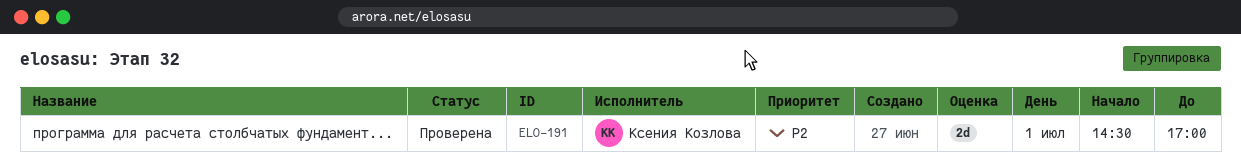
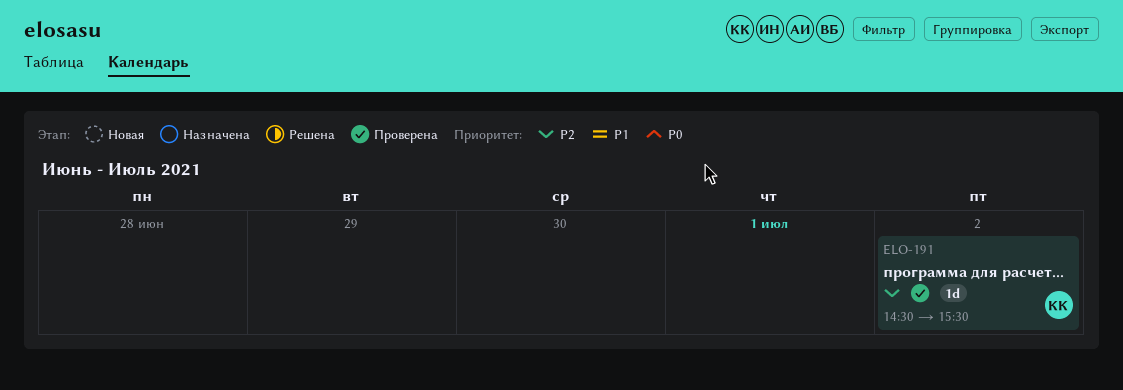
ELO-191, estimate: 2d -> 1d
ELO-191, day: Jul 1 -> Jul 2
ELO-191, ends: 17:00 -> 15:30

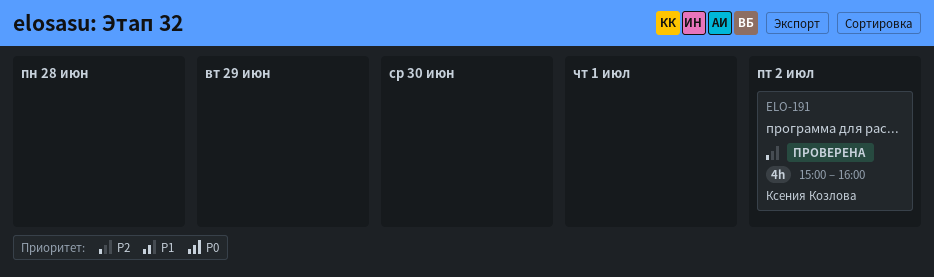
ELO-191, estimate: 1d -> 4h
ELO-191, begins: 14:30 -> 15:00
ELO-191, ends: 15:30 -> 16:00

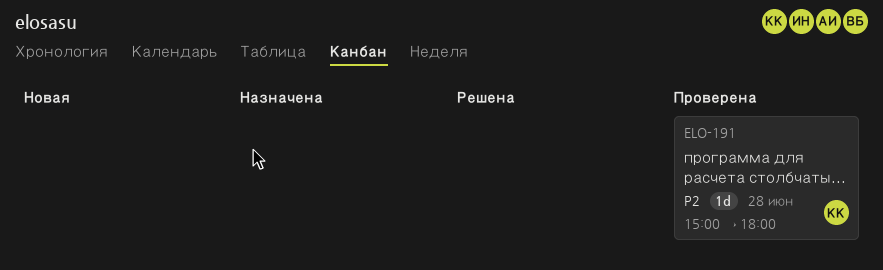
ELO-191, estimate: 4h -> 1d
ELO-191, day: Jul 2 -> Jun 28
ELO-191, ends: 16:00 -> 18:00

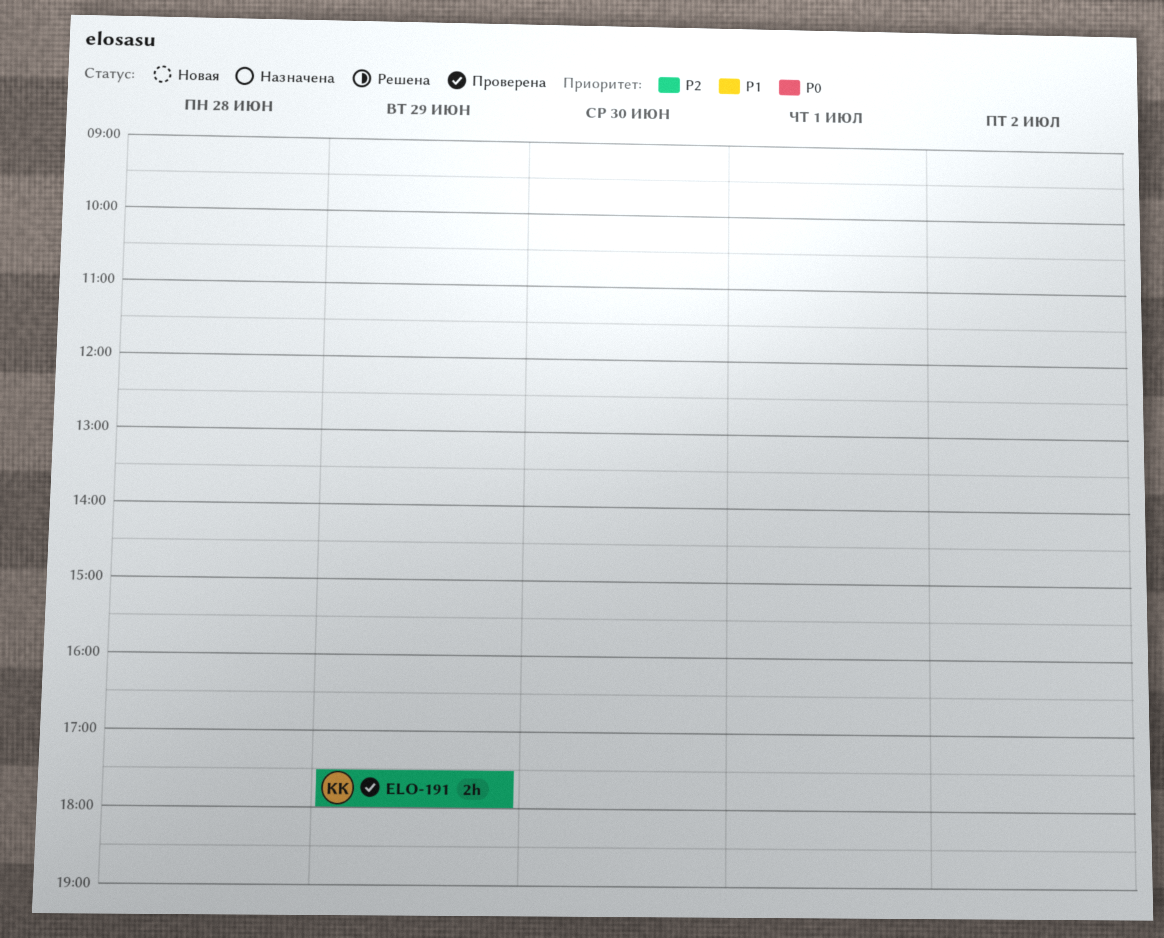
ELO-191, estimate: 1d -> 2h
ELO-191, day: Jun 28 -> Jun 29
ELO-191, begins: 15:00 -> 17:30

